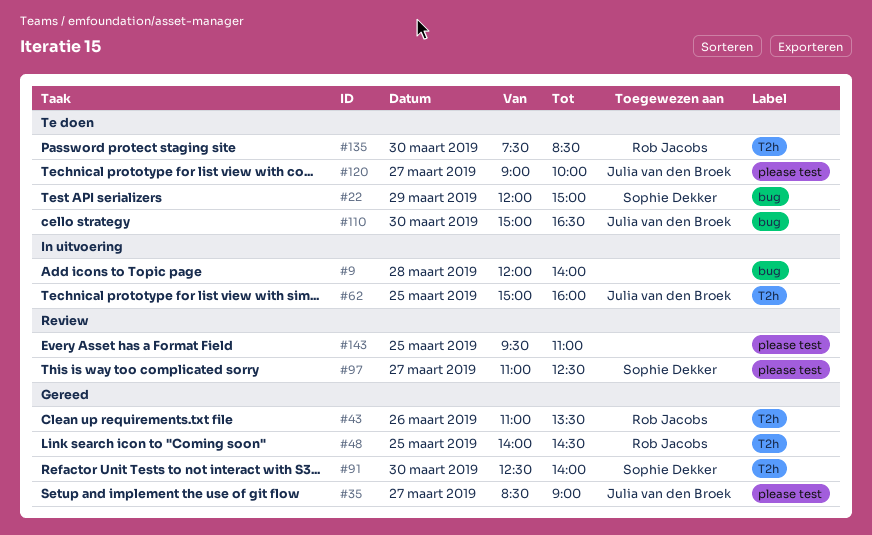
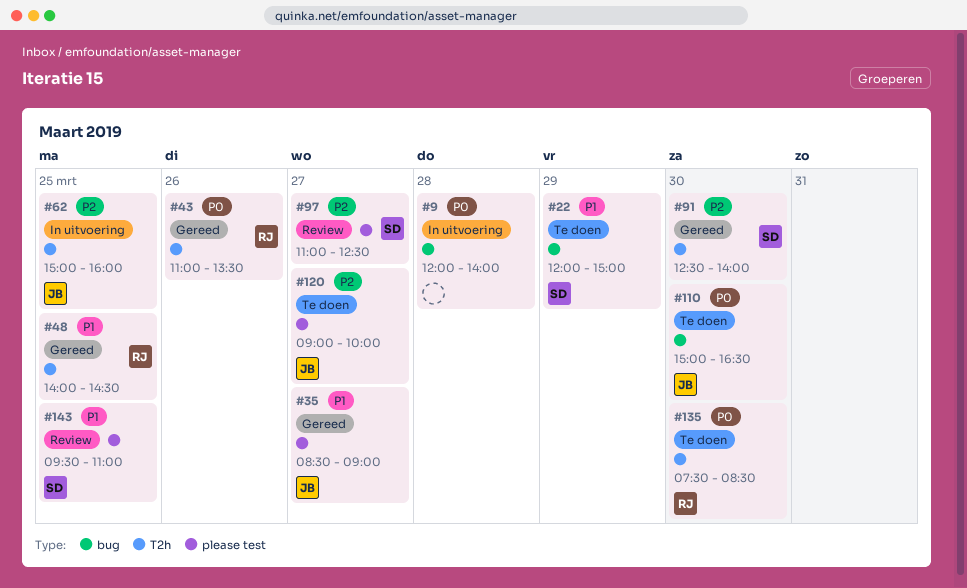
#143, owner: none -> Sophie Dekker

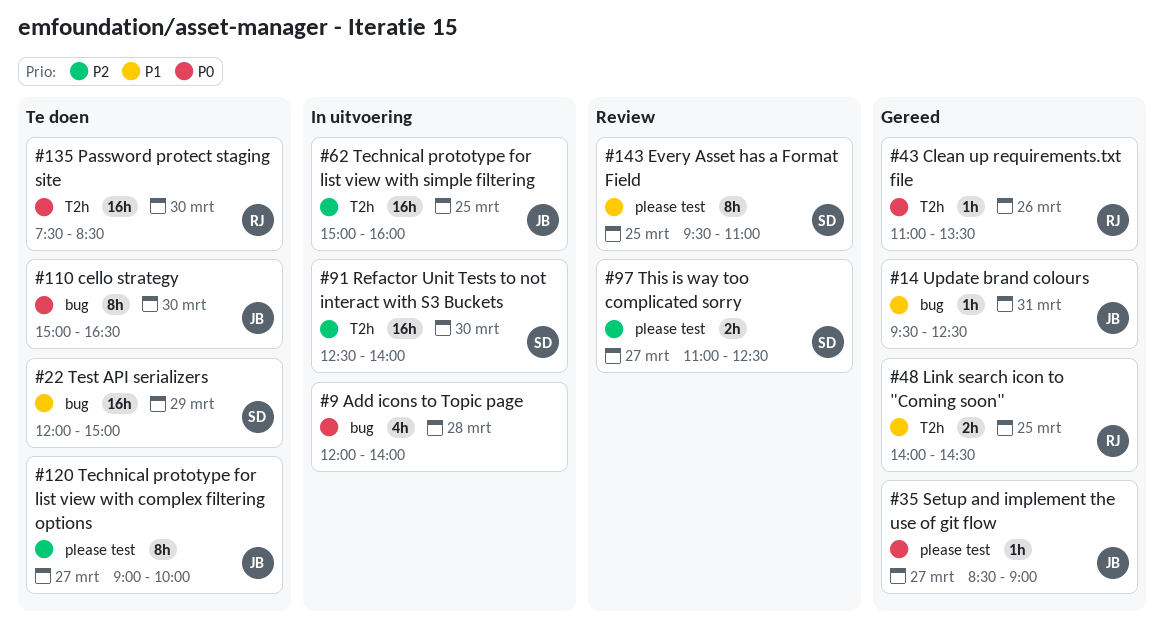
#14: none -> present
#35, priority: P1 -> P0
#91, status: Gereed -> In uitvoering

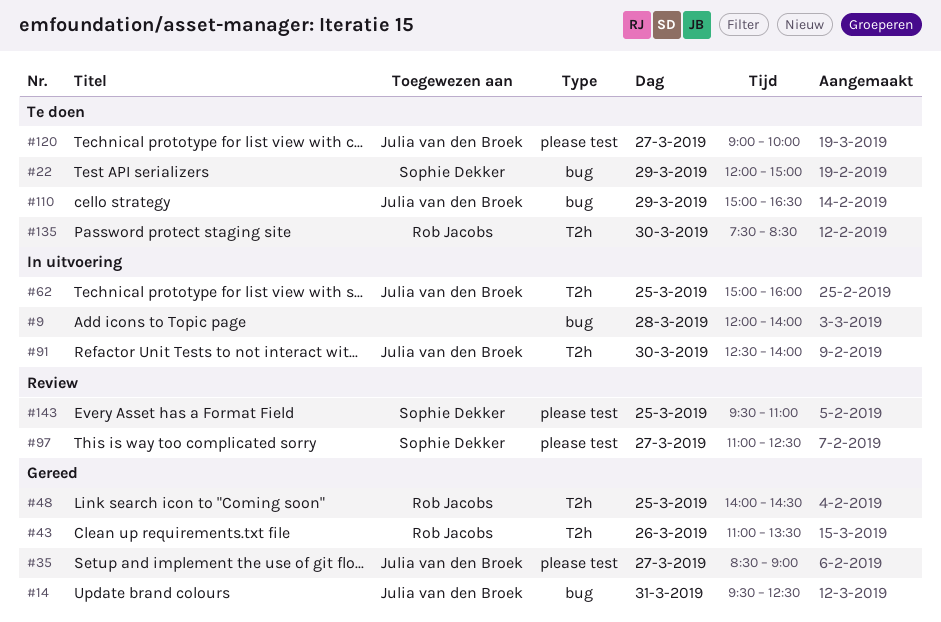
#91, owner: Sophie Dekker -> Julia van den Broek
#110, day: Mar 30 -> Mar 29

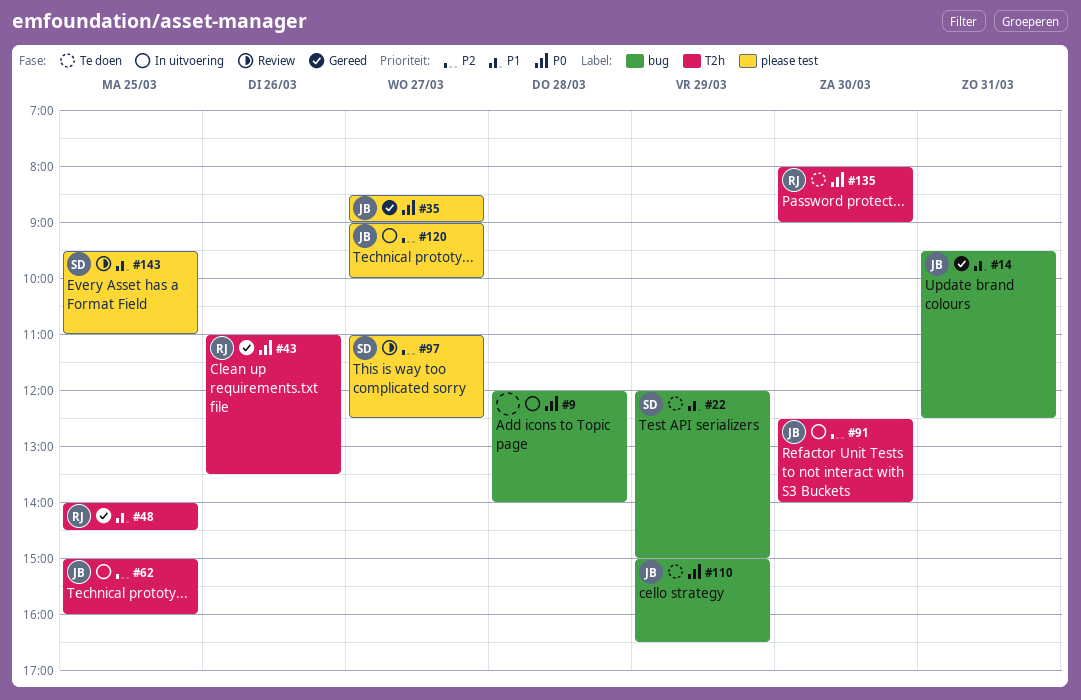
#120, status: Te doen -> In uitvoering
#135, begins: 07:30 -> 08:00
#135, ends: 08:30 -> 09:00

